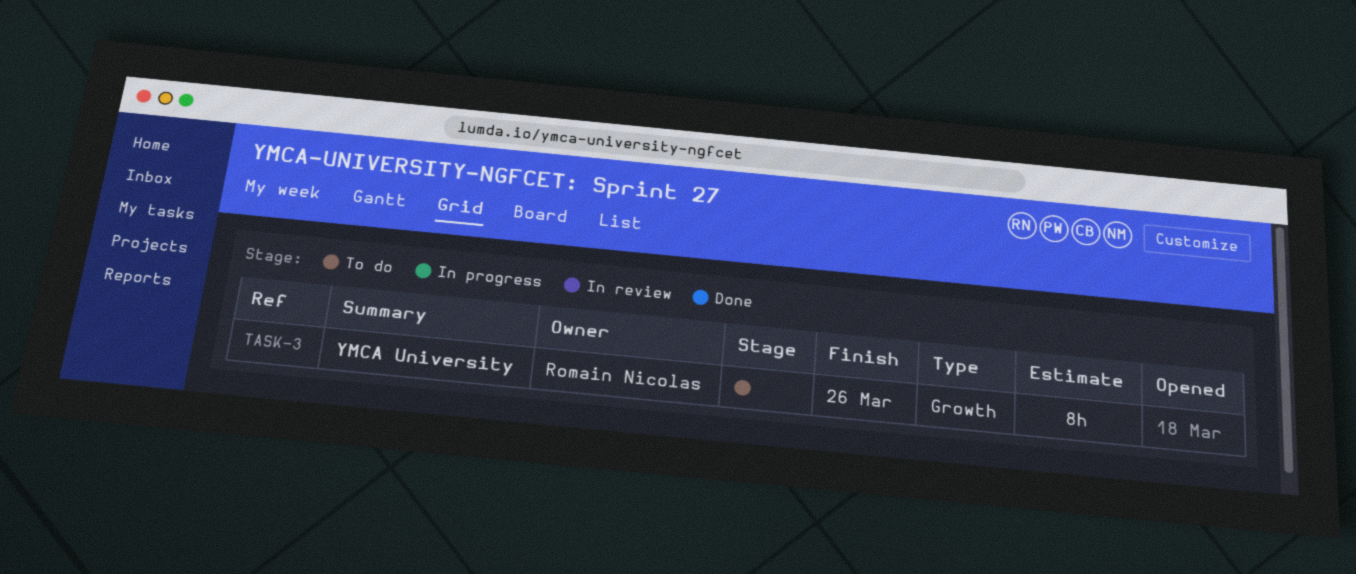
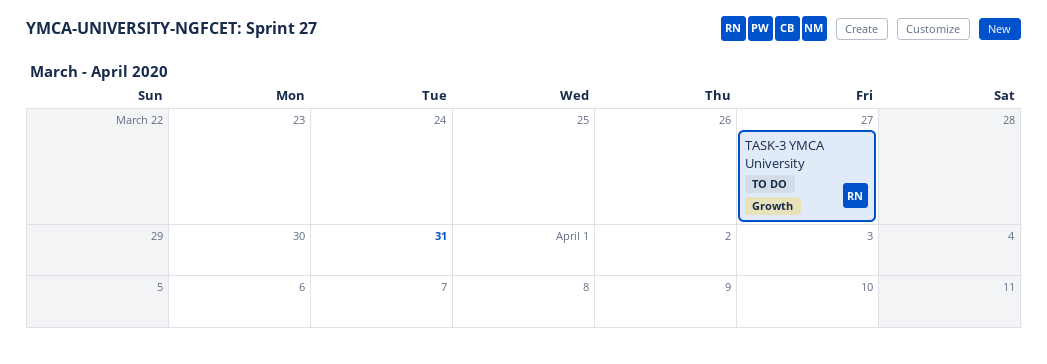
TASK-3, due: Mar 26 -> Mar 27

